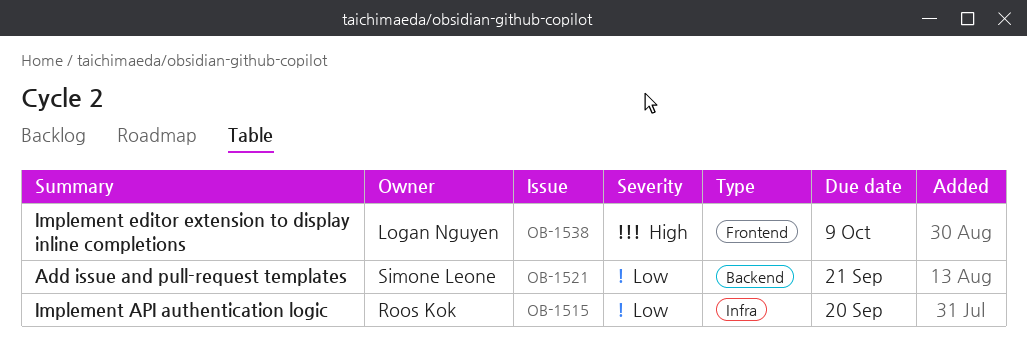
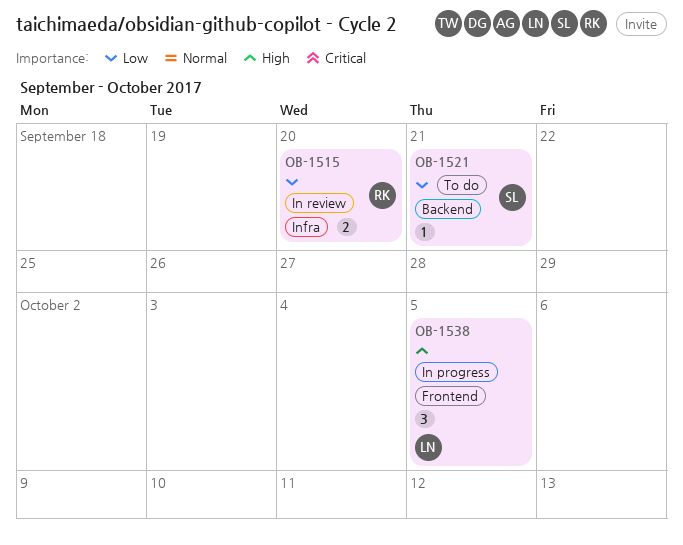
OB-1538, due: Oct 9 -> Oct 5

